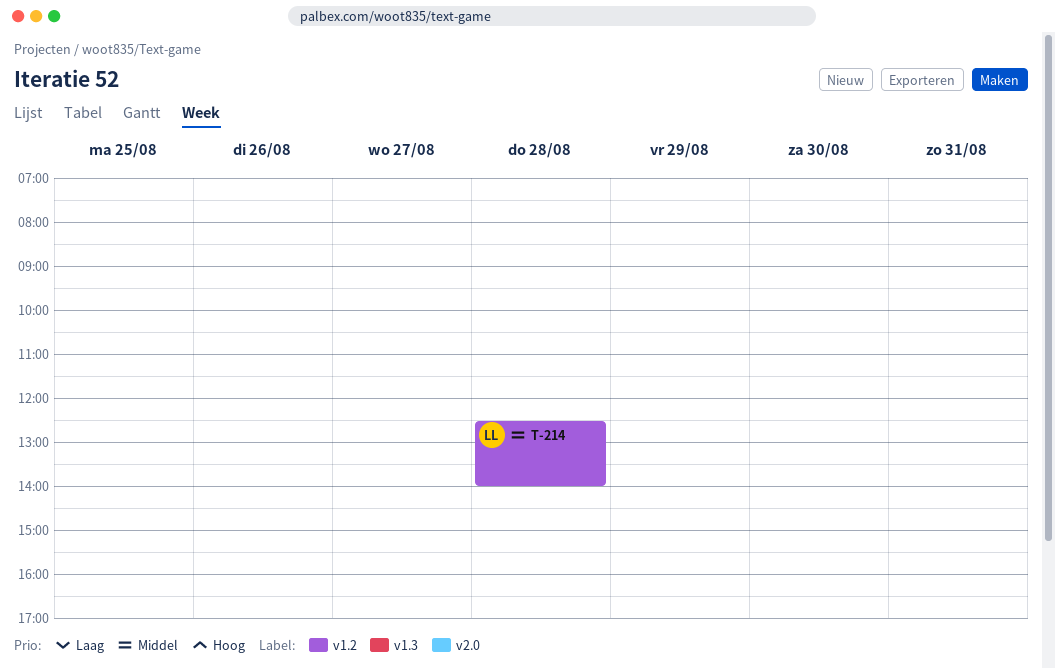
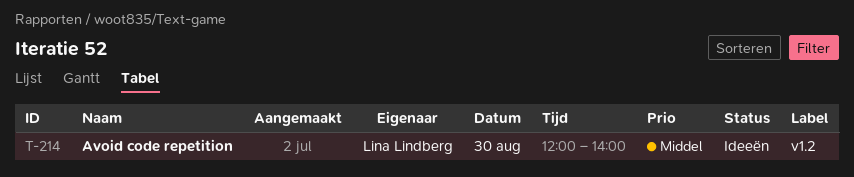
T-214, day: Aug 28 -> Aug 30
T-214, begins: 12:30 -> 12:00

